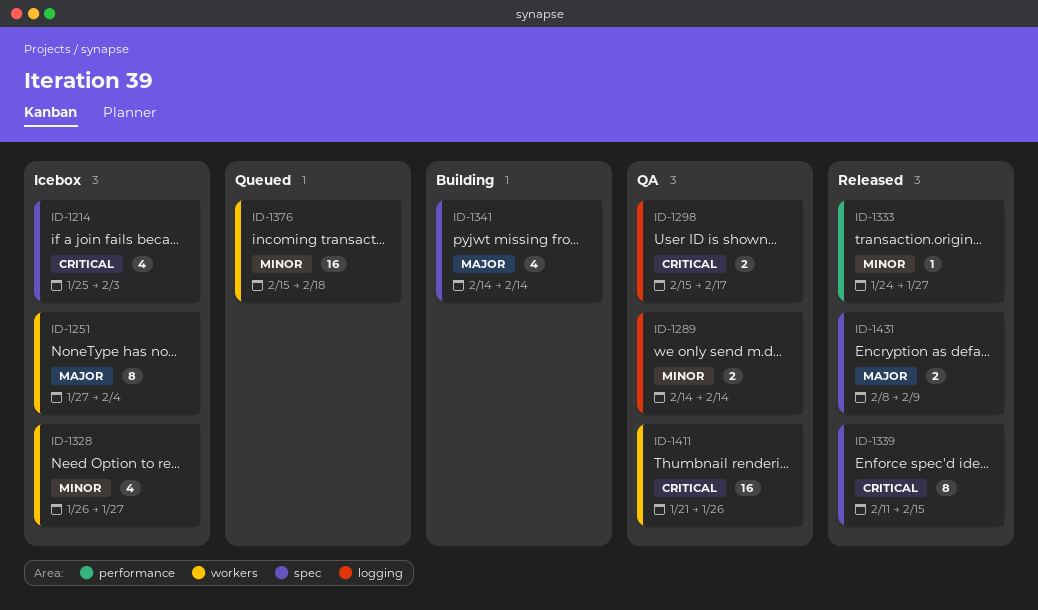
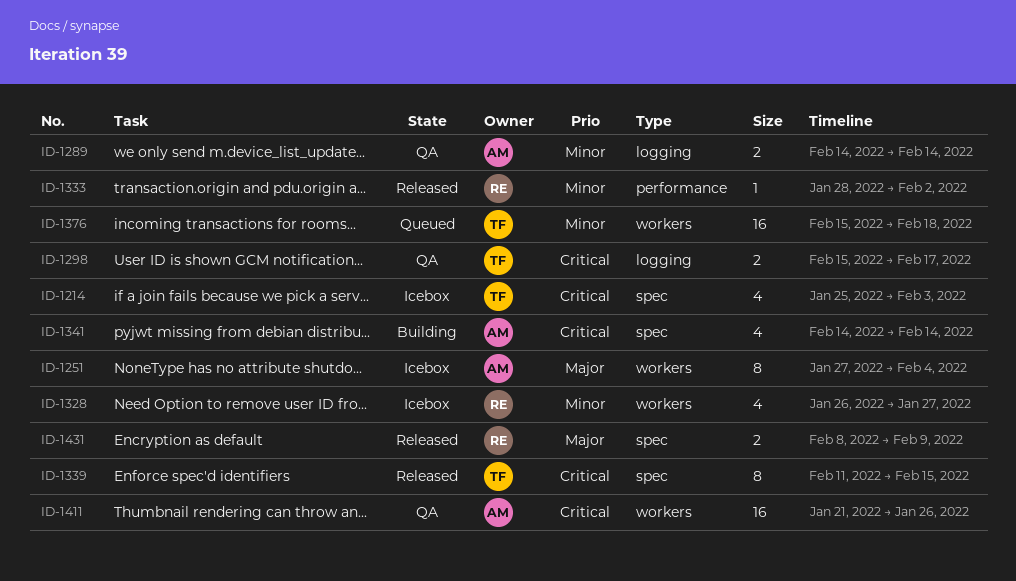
ID-1333, start: Jan 24 -> Jan 28
ID-1333, due: Jan 27 -> Feb 2
ID-1341, priority: Major -> Critical

